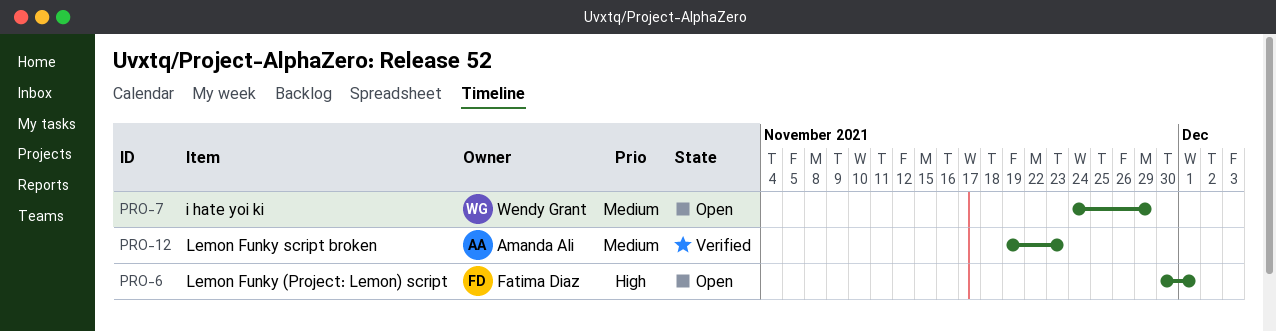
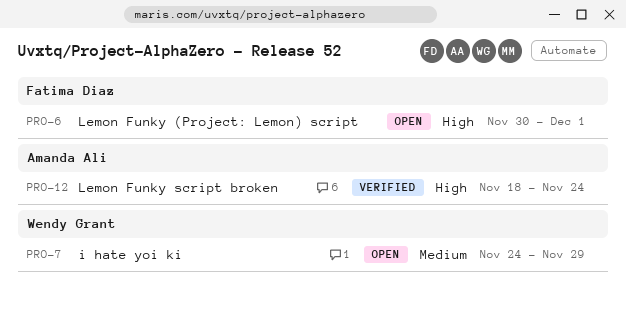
PRO-12, priority: Medium -> High
PRO-12, start: Nov 19 -> Nov 18
PRO-12, due: Nov 23 -> Nov 24

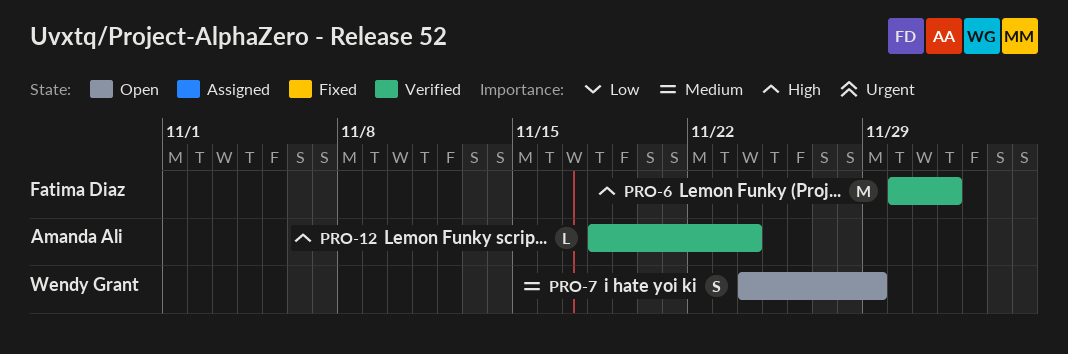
PRO-6, status: Open -> Verified
PRO-6, due: Dec 1 -> Dec 2

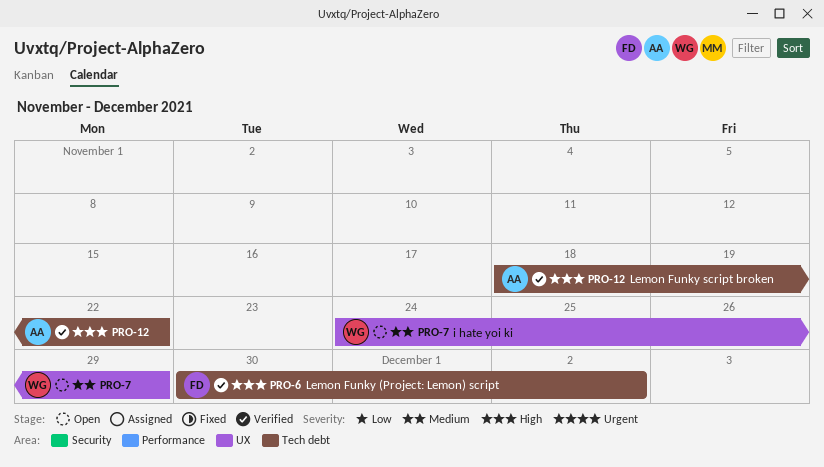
PRO-12, due: Nov 24 -> Nov 22

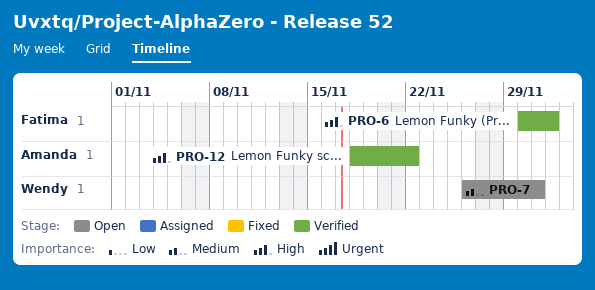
PRO-7, start: Nov 24 -> Nov 26
PRO-7, due: Nov 29 -> Dec 1

